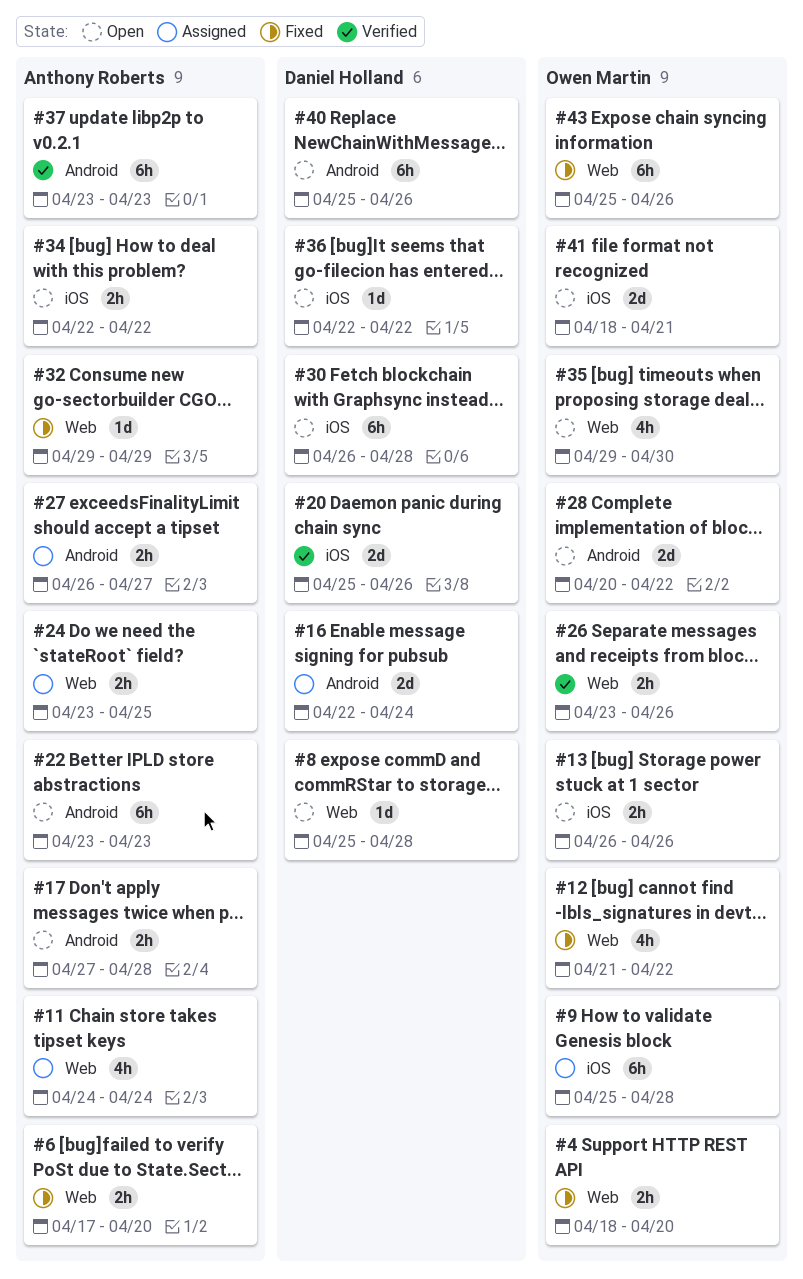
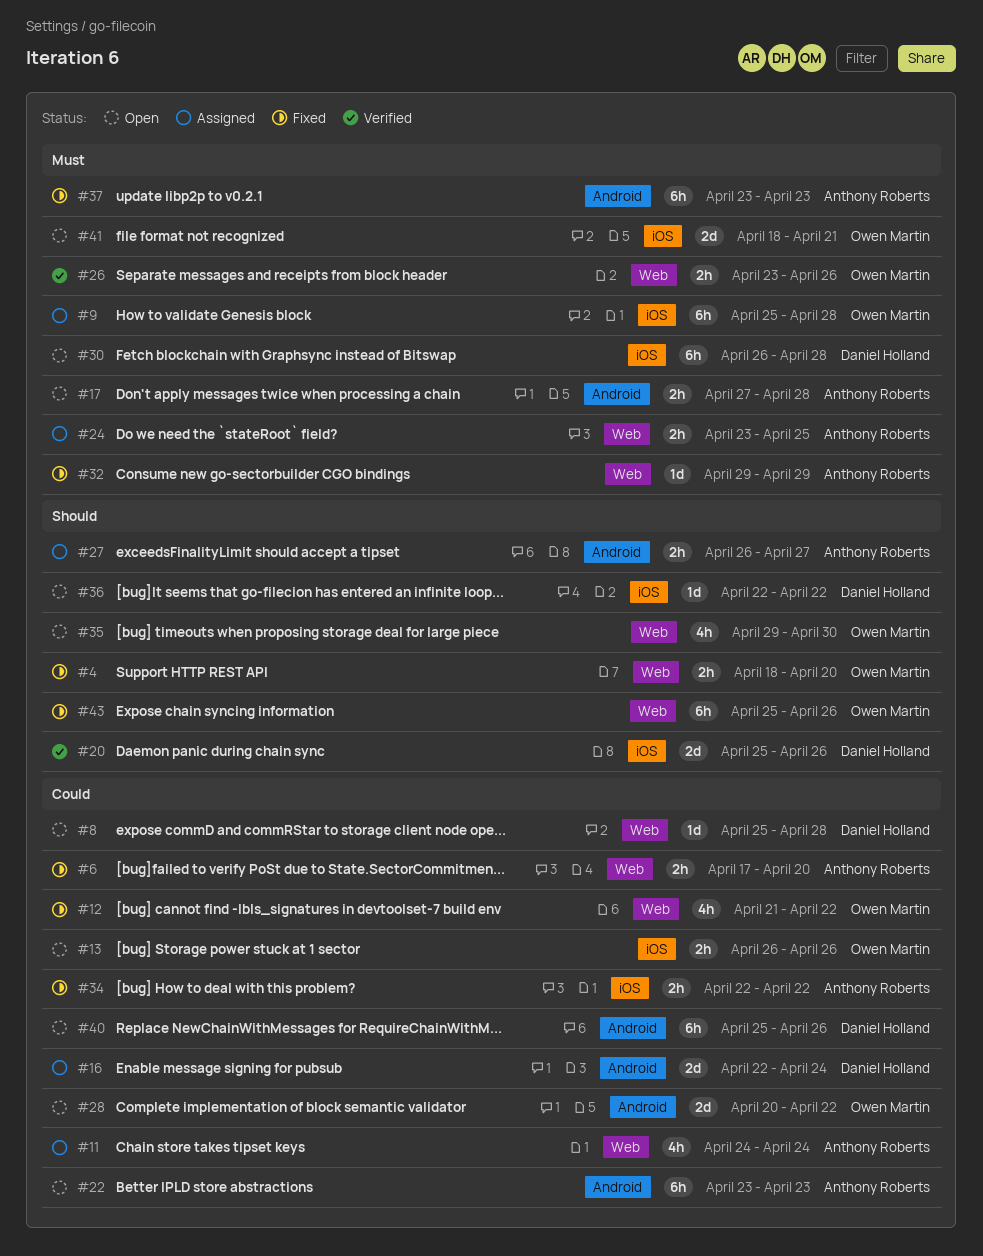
#34, status: Open -> Fixed
#37, status: Verified -> Fixed

